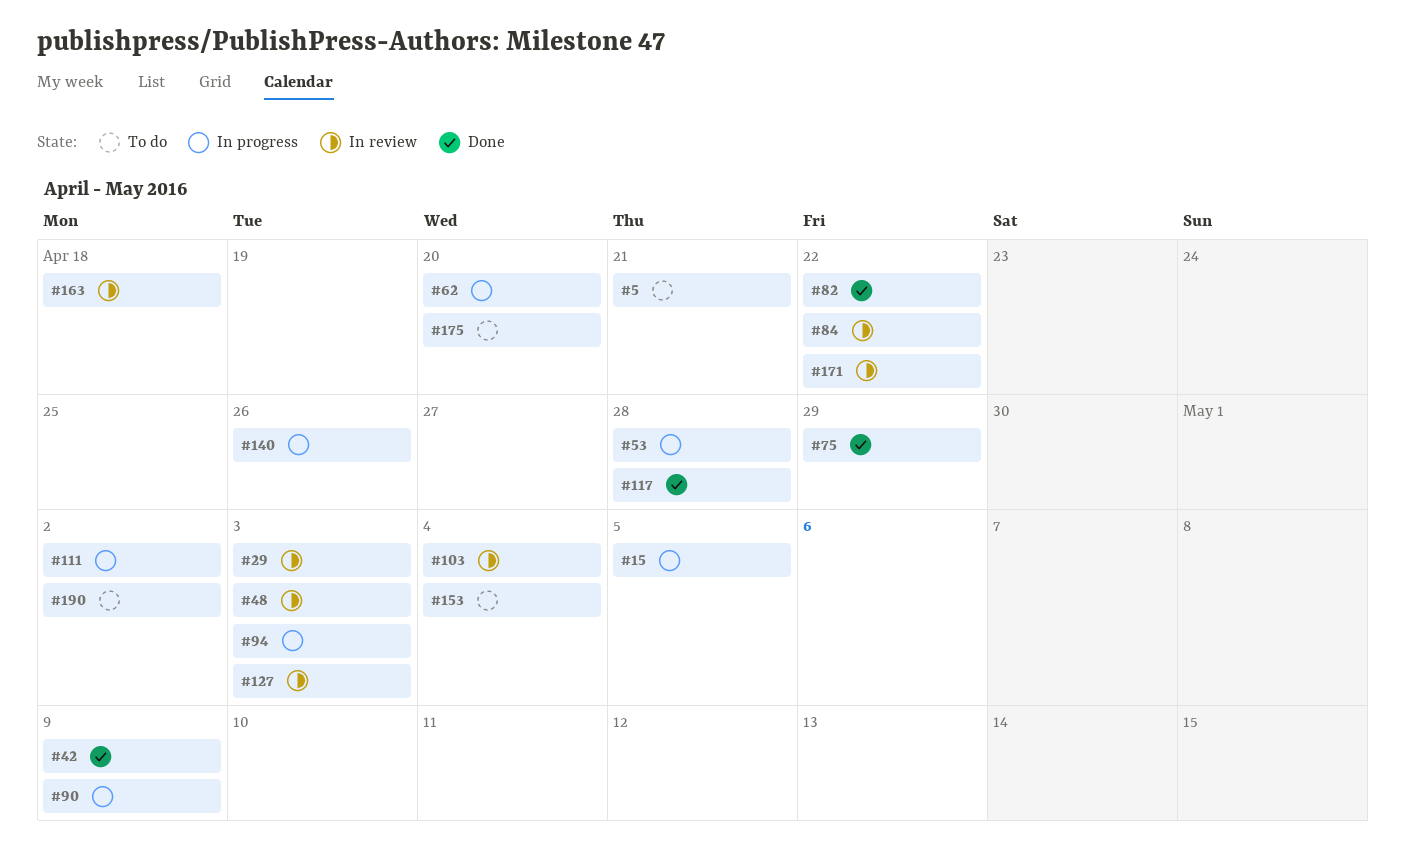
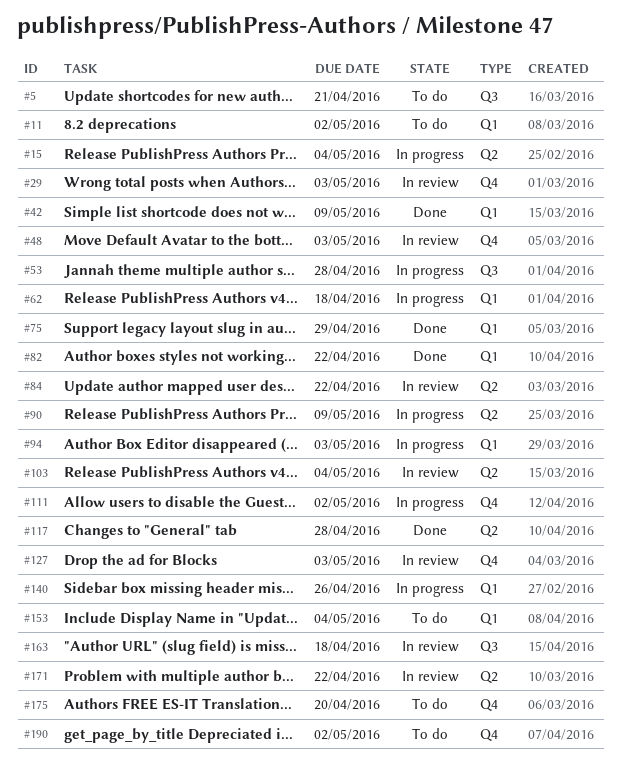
#11: none -> present
#15, due: May 5 -> May 4
#62, due: Apr 20 -> Apr 18

